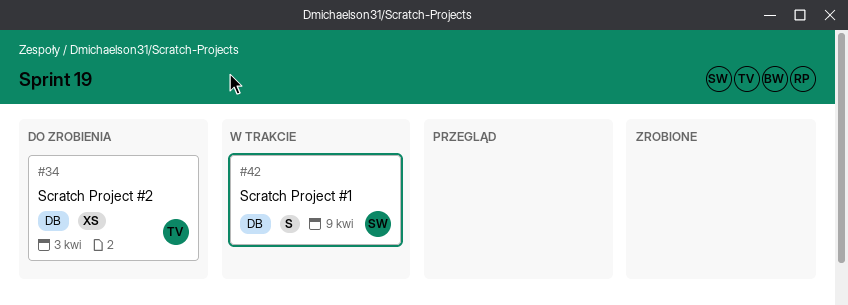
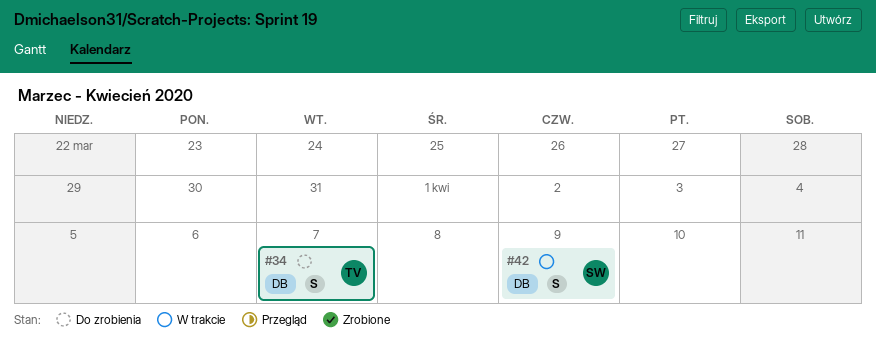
#34, estimate: XS -> S
#34, due: Apr 3 -> Apr 7

